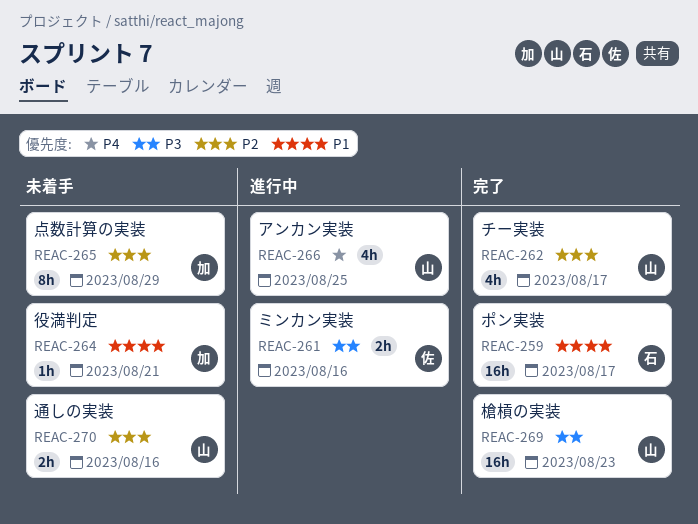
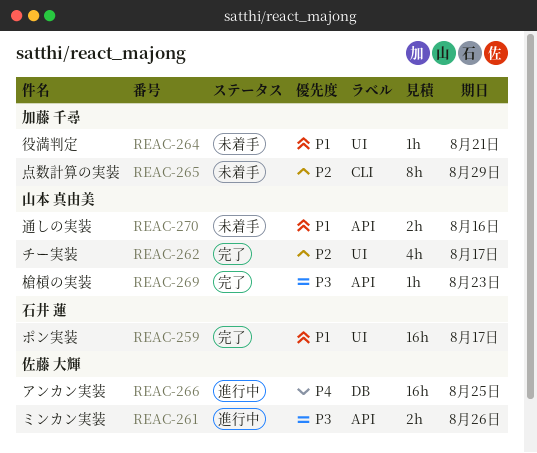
REAC-261, due: Aug 16 -> Aug 26
REAC-266, owner: 山本 真由美 -> 佐藤 大輝
REAC-266, estimate: 4h -> 16h
REAC-269, estimate: 16h -> 1h
REAC-270, priority: P2 -> P1

